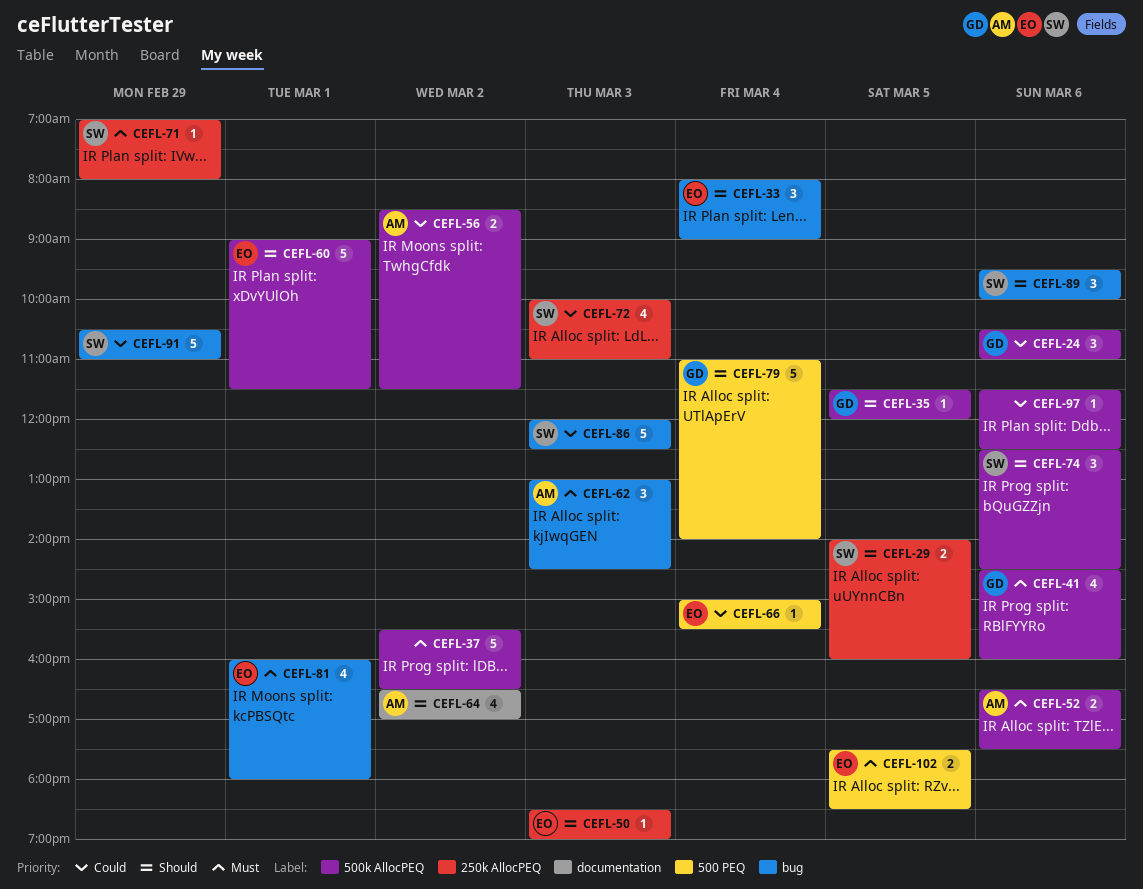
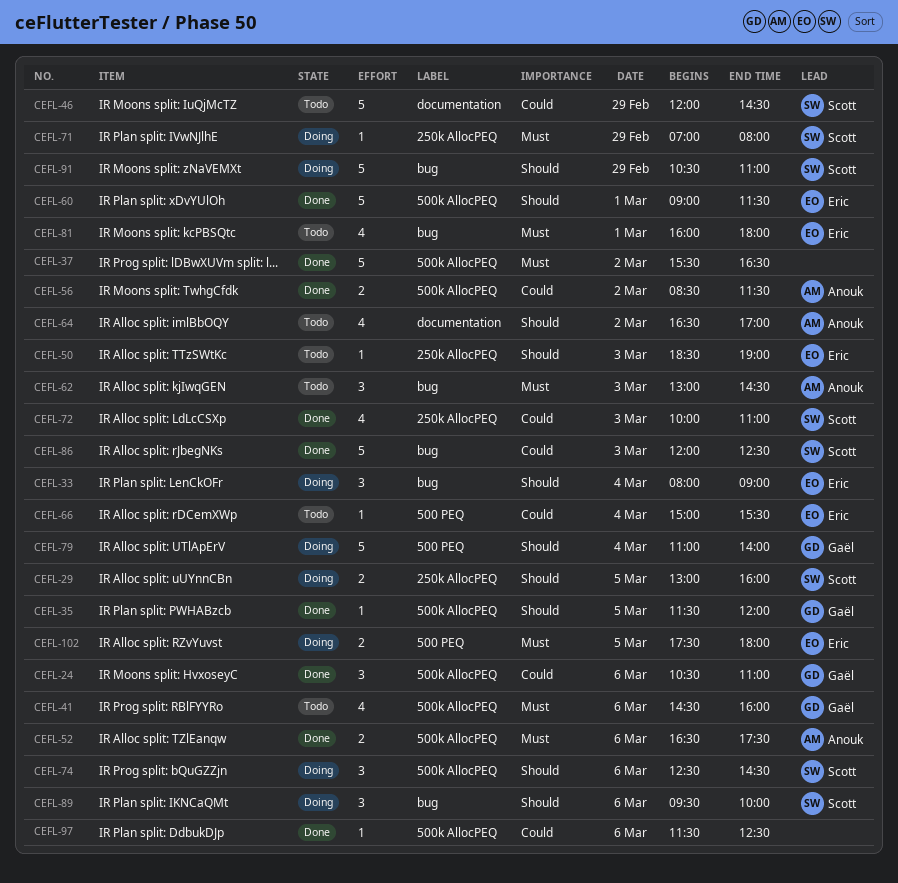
CEFL-29, begins: 14:00 -> 13:00
CEFL-46: none -> present
CEFL-91, priority: Could -> Should
CEFL-102, ends: 18:30 -> 18:00

